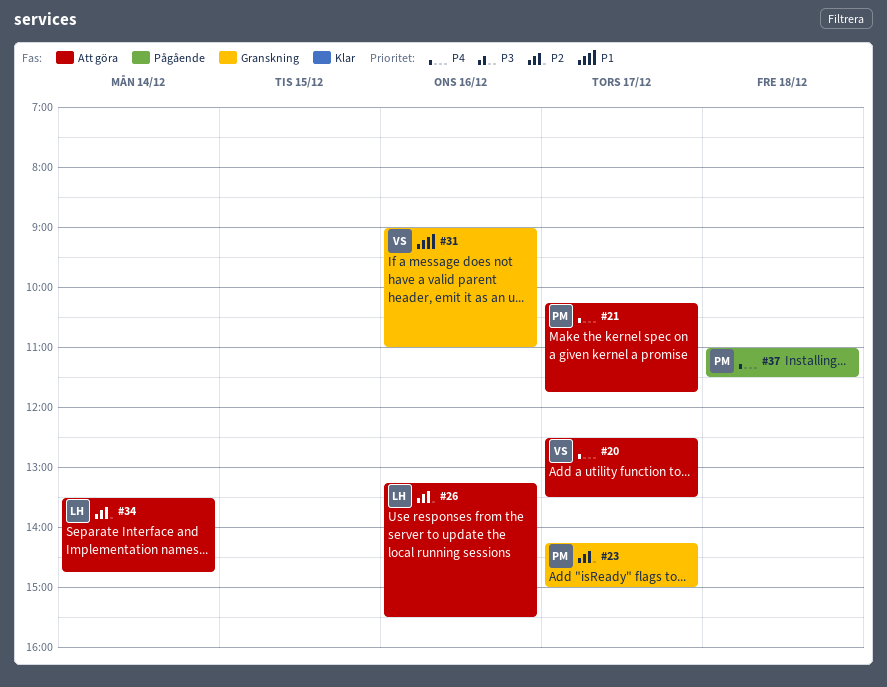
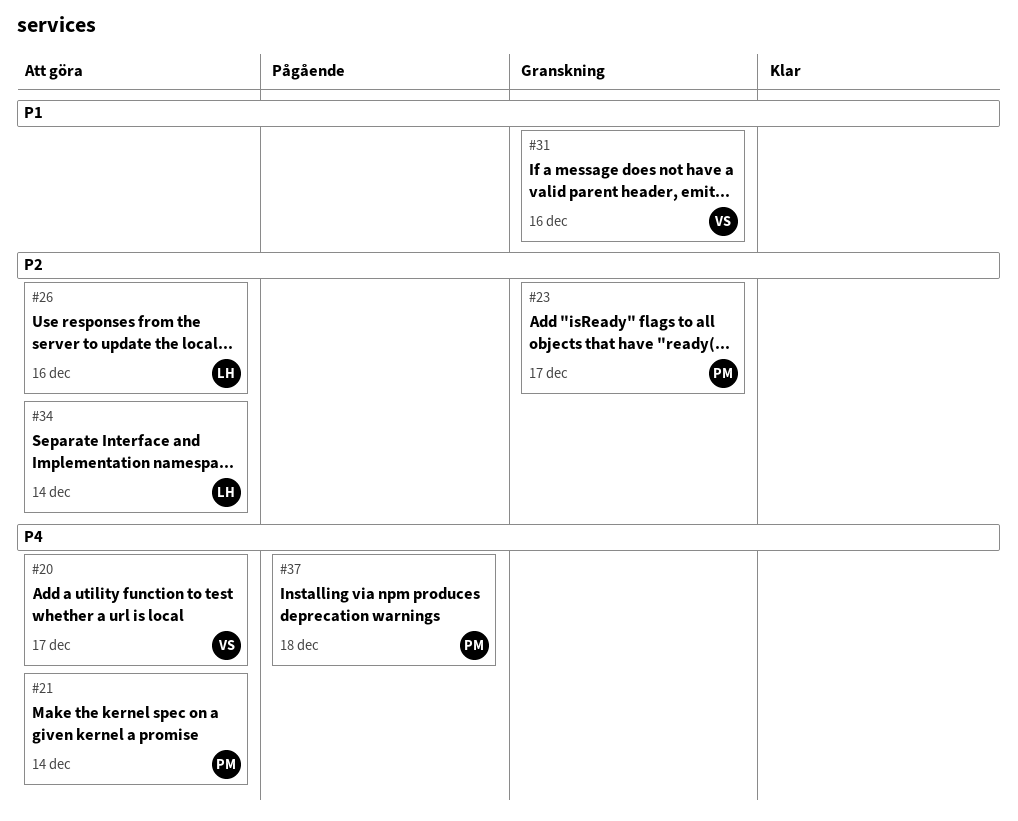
#21, day: Dec 17 -> Dec 14

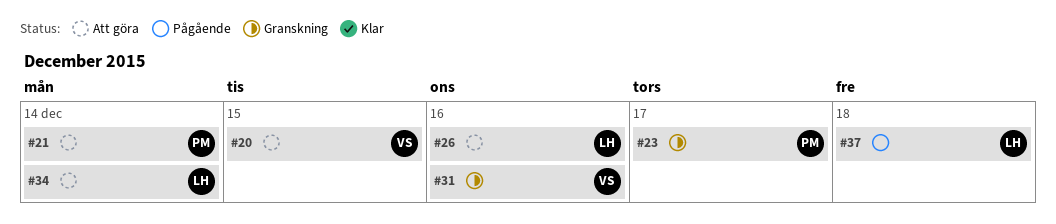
#20, day: Dec 17 -> Dec 15
#37, owner: PM -> LH

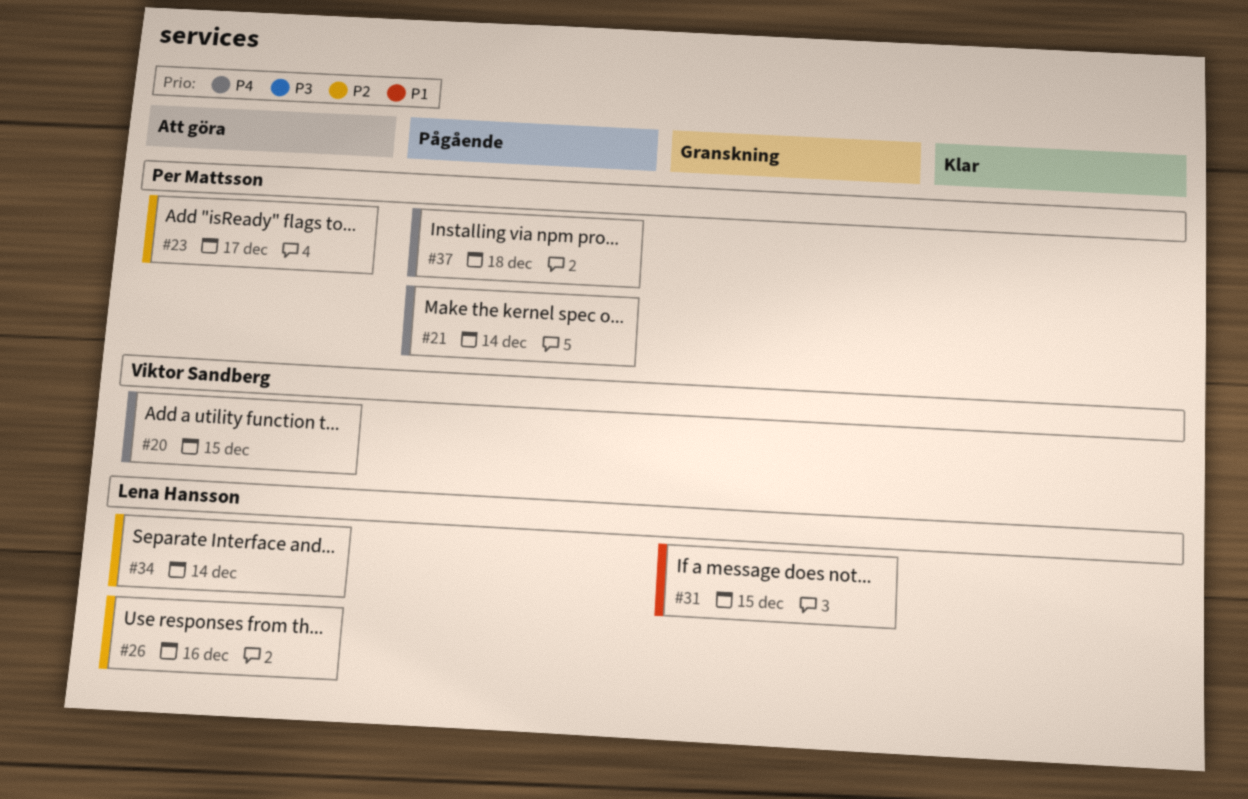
#21, status: Att göra -> Pågående
#23, status: Granskning -> Att göra
#31, owner: Viktor Sandberg -> Lena Hansson
#31, day: Dec 16 -> Dec 15
#37, owner: Lena Hansson -> Per Mattsson

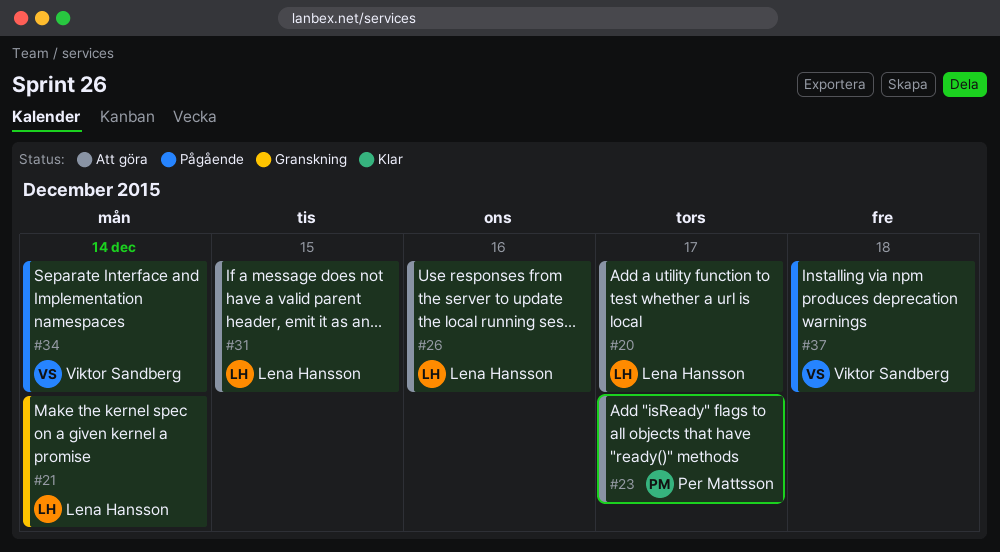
#20, owner: Viktor Sandberg -> Lena Hansson
#20, day: Dec 15 -> Dec 17
#21, status: Pågående -> Granskning
#21, owner: Per Mattsson -> Lena Hansson
#31, status: Granskning -> Att göra
#34, status: Att göra -> Pågående
#34, owner: Lena Hansson -> Viktor Sandberg
#37, owner: Per Mattsson -> Viktor Sandberg

